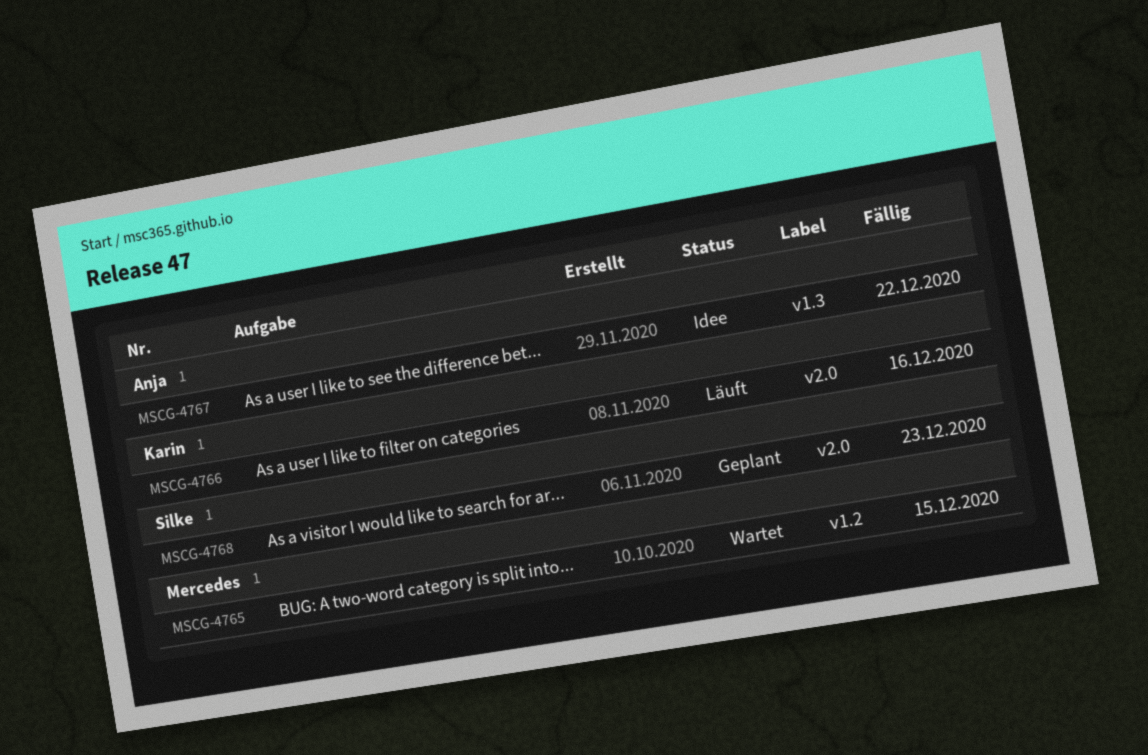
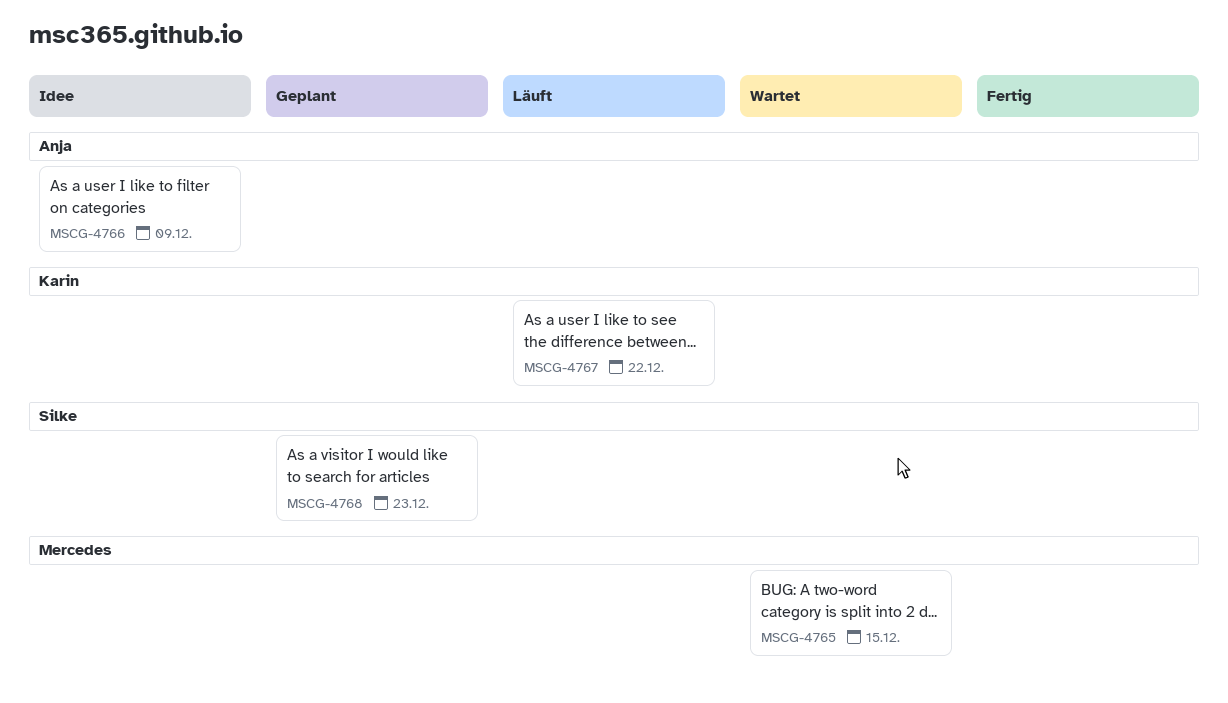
MSCG-4766, status: Läuft -> Idee
MSCG-4766, owner: Karin -> Anja
MSCG-4766, due: Dec 16 -> Dec 9
MSCG-4767, status: Idee -> Läuft
MSCG-4767, owner: Anja -> Karin

